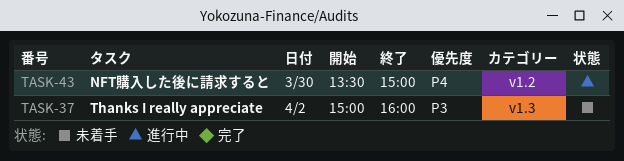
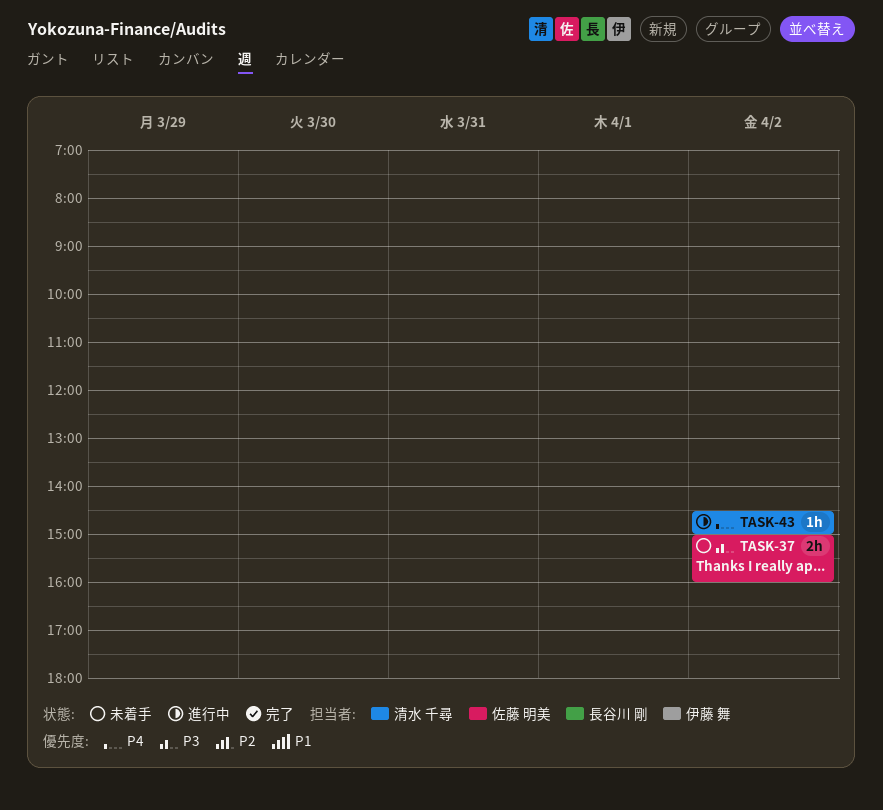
TASK-43, day: Mar 30 -> Apr 2
TASK-43, begins: 13:30 -> 14:30

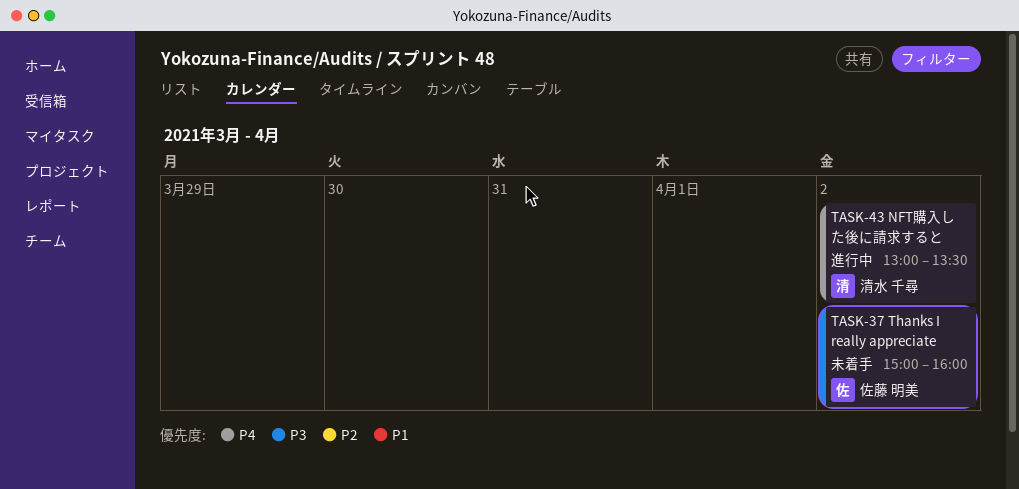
TASK-43, begins: 14:30 -> 13:00
TASK-43, ends: 15:00 -> 13:30

